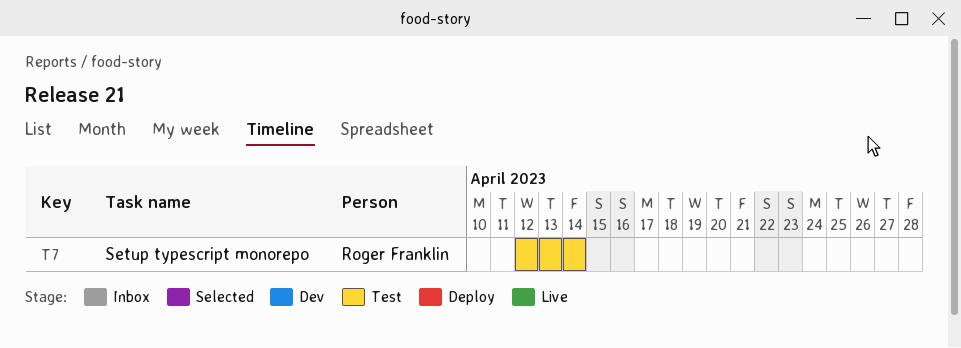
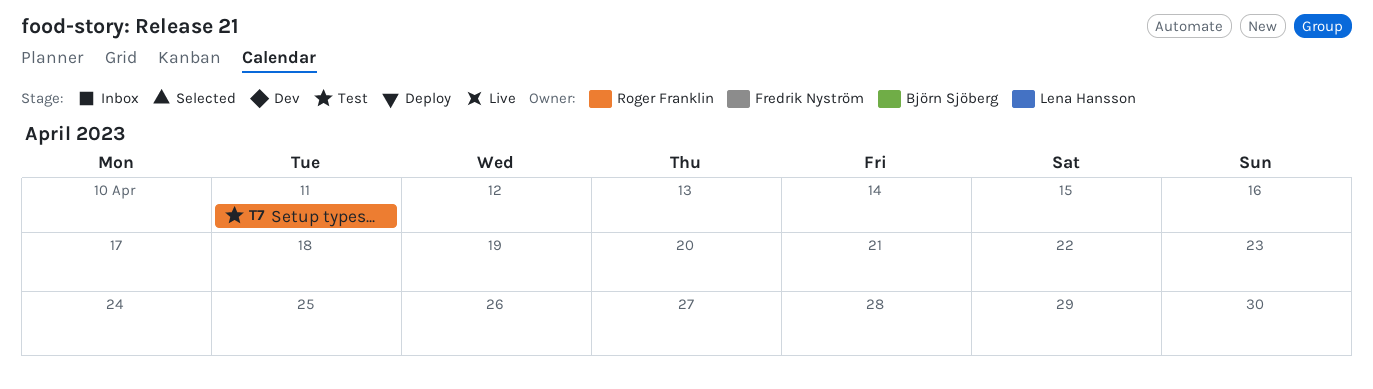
T7, start: Apr 12 -> Apr 11
T7, due: Apr 14 -> Apr 11

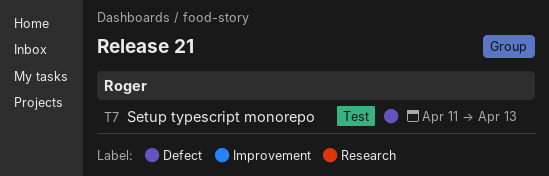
T7, due: Apr 11 -> Apr 13

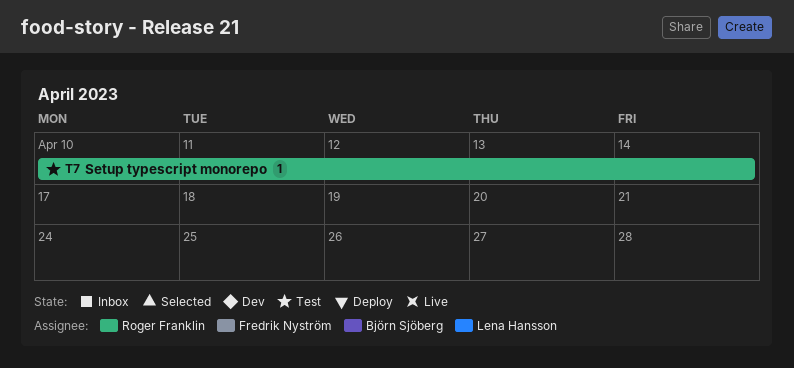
T7, start: Apr 11 -> Apr 10
T7, due: Apr 13 -> Apr 14

